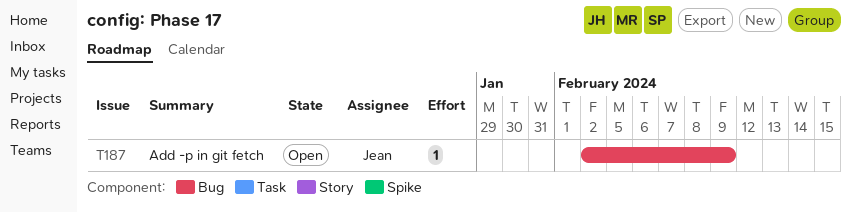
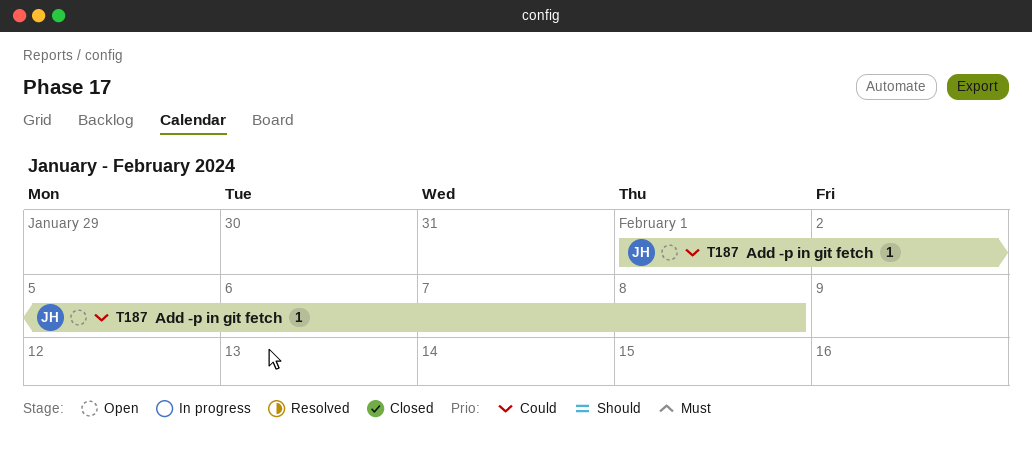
T187, start: Feb 2 -> Feb 1
T187, due: Feb 9 -> Feb 8

